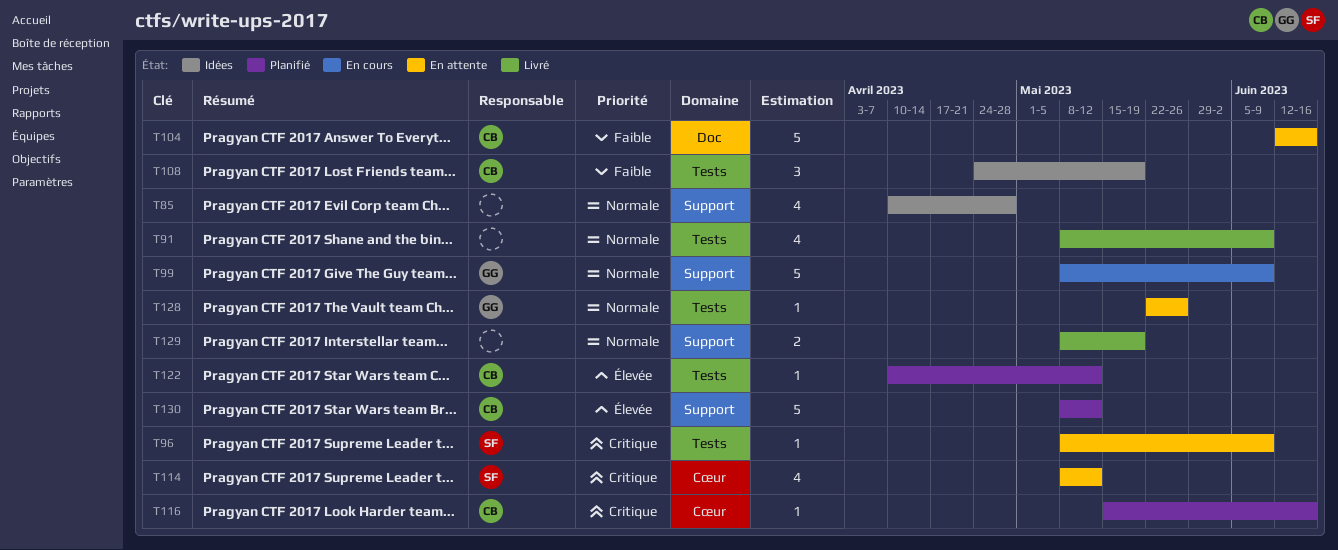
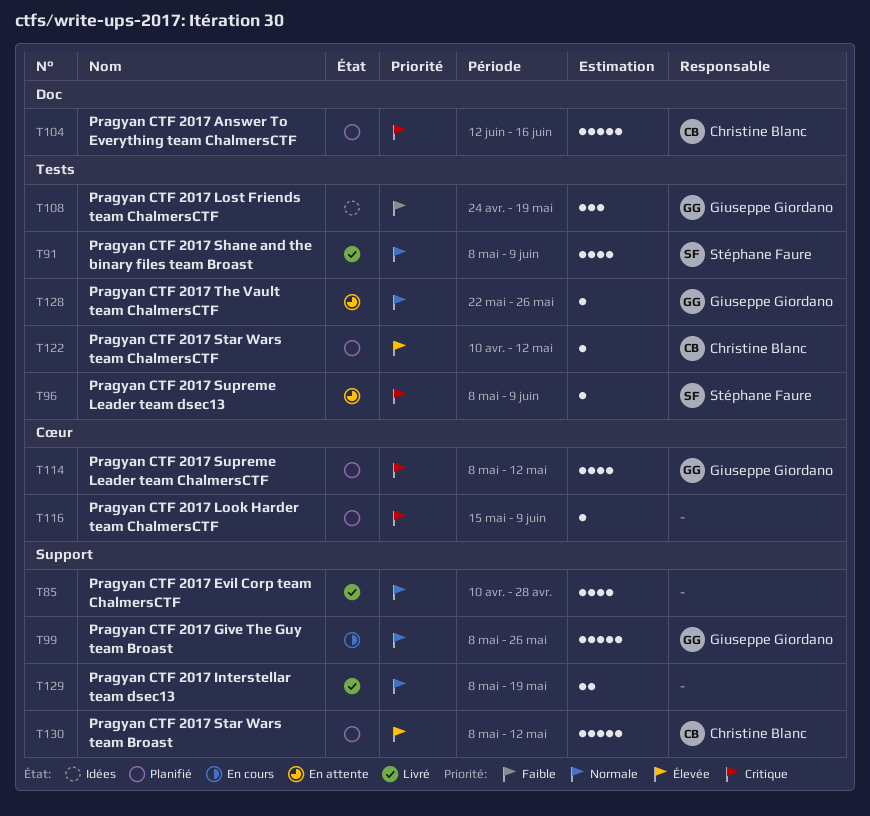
T85, status: Idées -> Livré
T91, owner: none -> Stéphane Faure
T99, due: Jun 9 -> May 26
T104, status: En attente -> Planifié
T104, priority: Faible -> Critique
T108, owner: Christine Blanc -> Giuseppe Giordano
T114, status: En attente -> Planifié
T114, owner: Stéphane Faure -> Giuseppe Giordano
T116, owner: Christine Blanc -> none
T116, due: Jun 16 -> Jun 9

